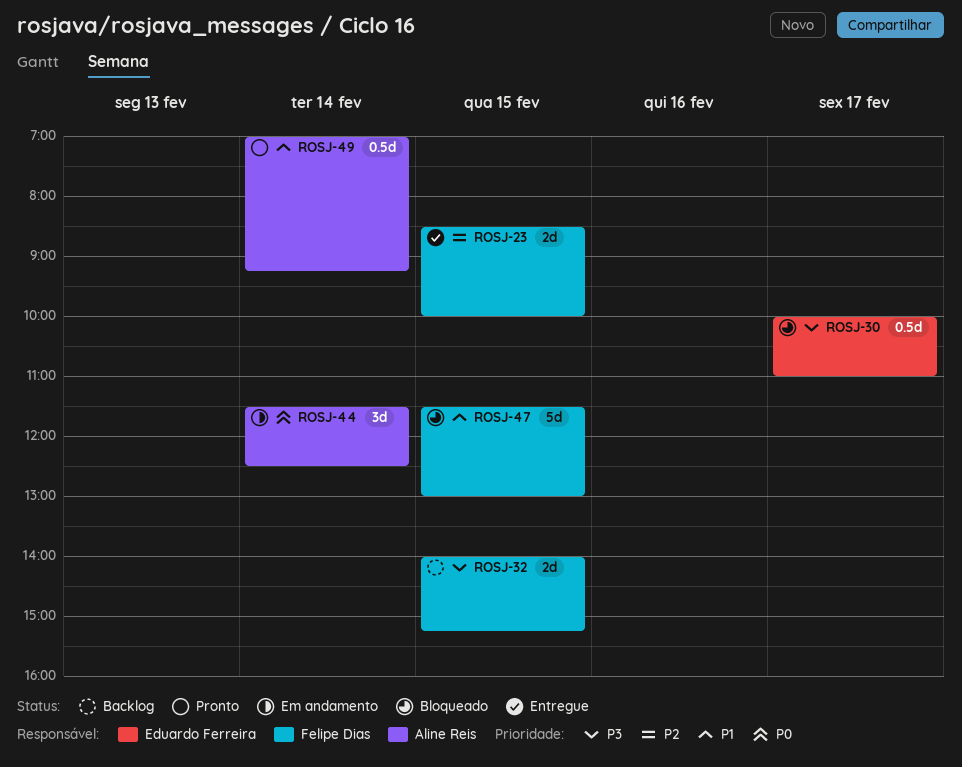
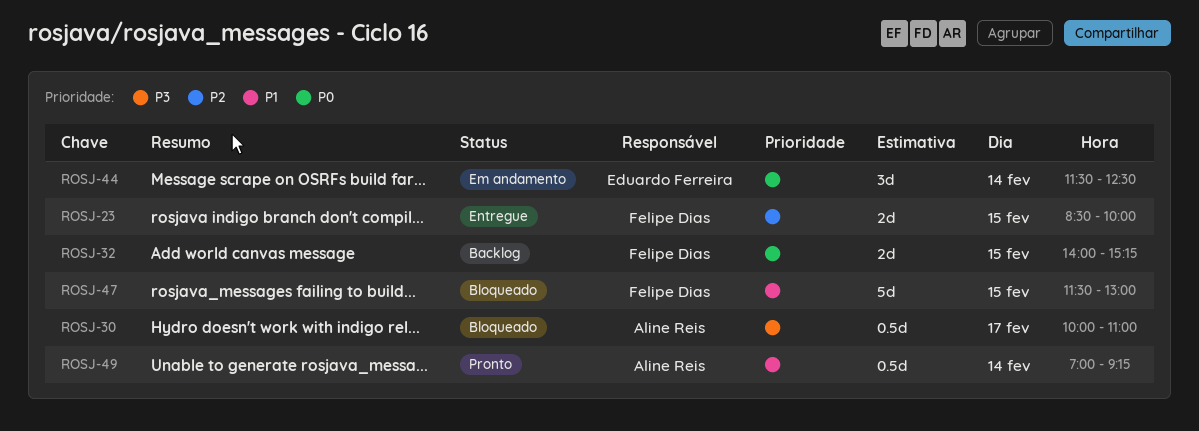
ROSJ-30, owner: Eduardo Ferreira -> Aline Reis
ROSJ-32, priority: P3 -> P0
ROSJ-44, owner: Aline Reis -> Eduardo Ferreira

